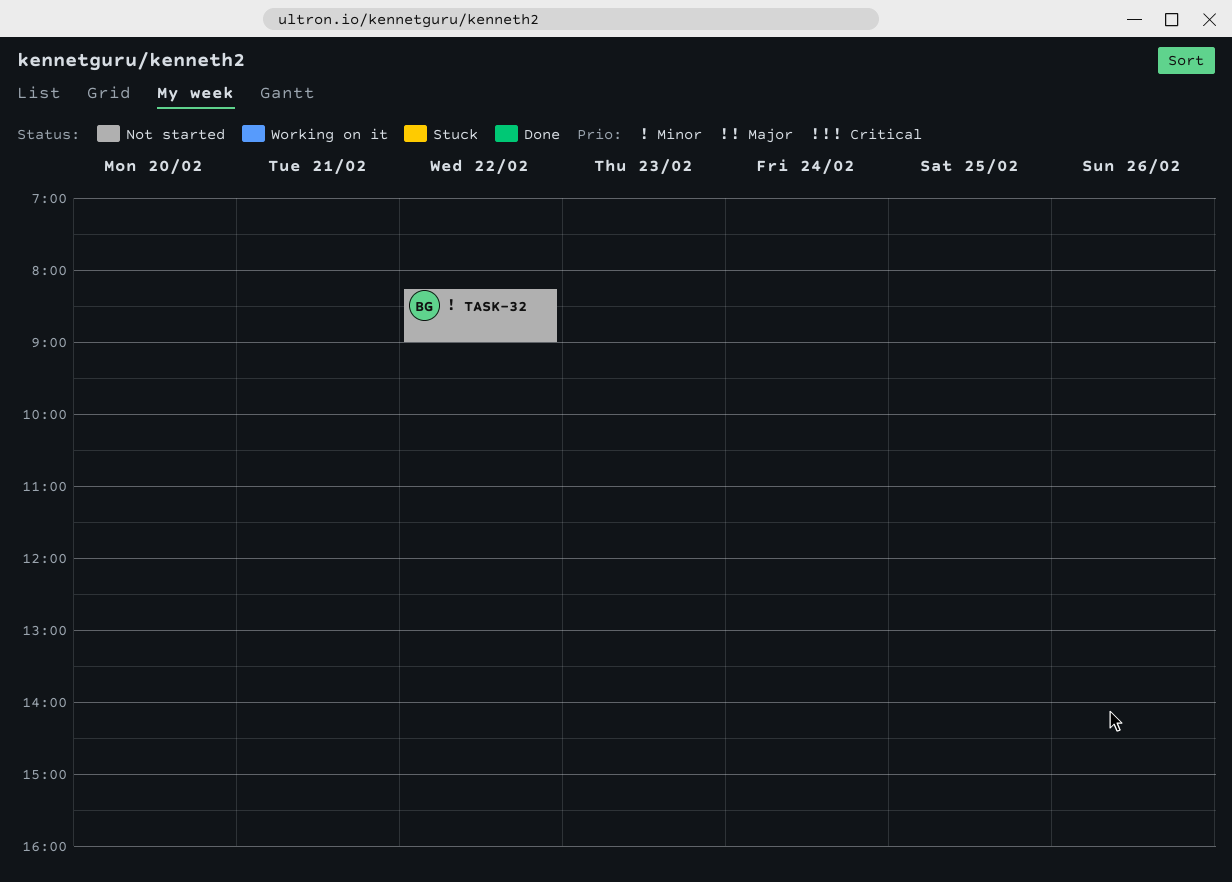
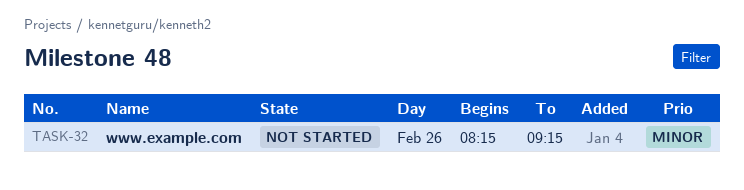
TASK-32, day: Feb 22 -> Feb 26
TASK-32, ends: 09:00 -> 09:15

